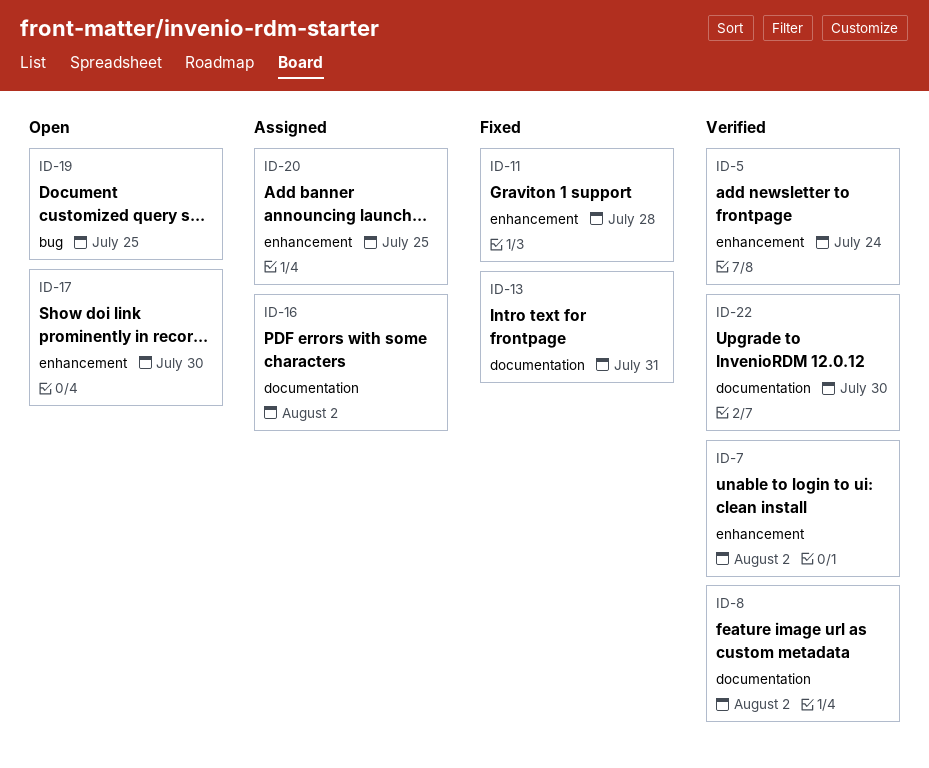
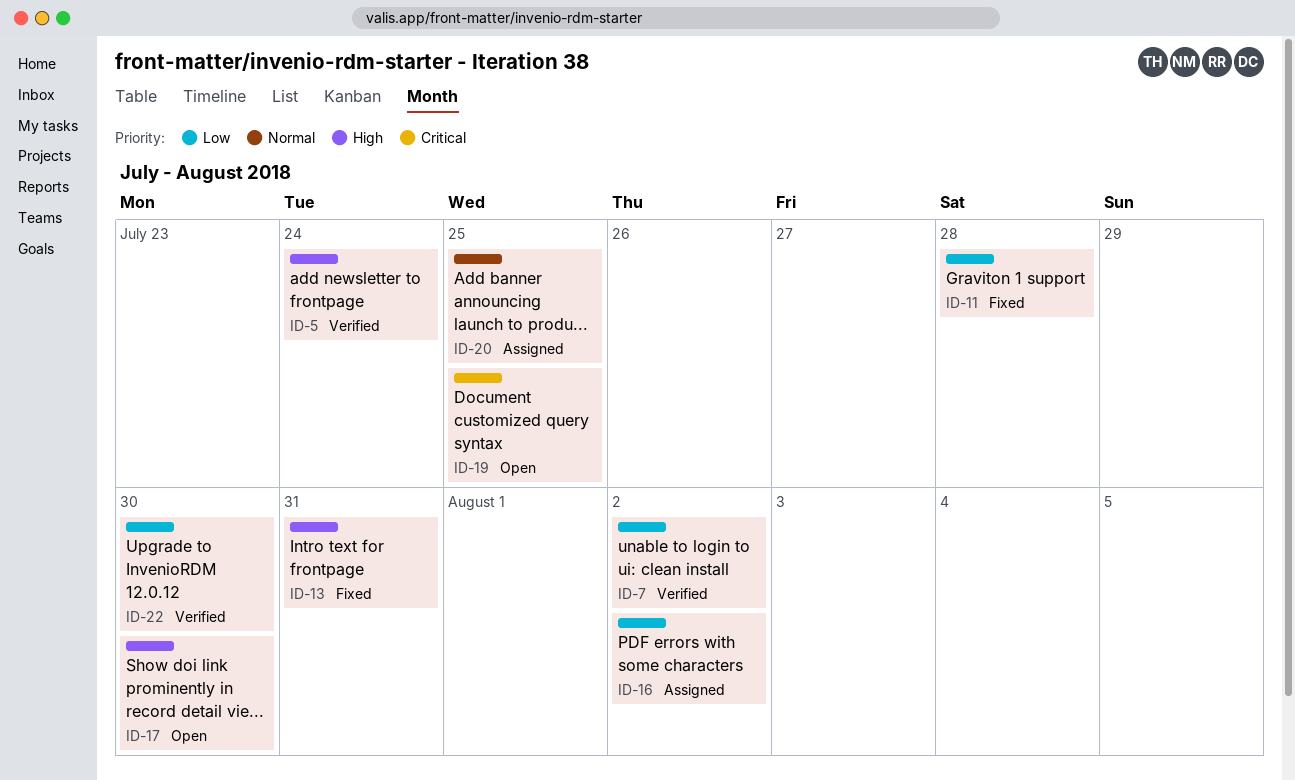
ID-8: present -> none

